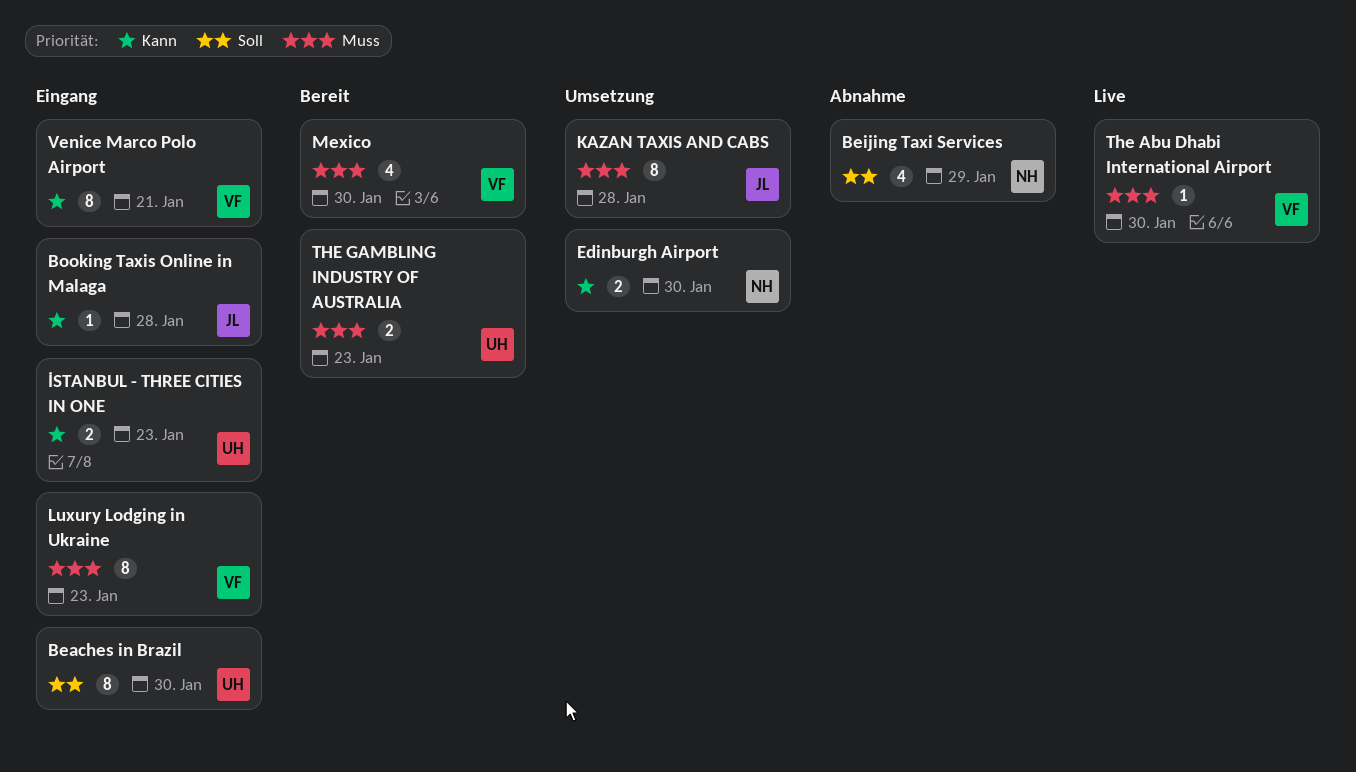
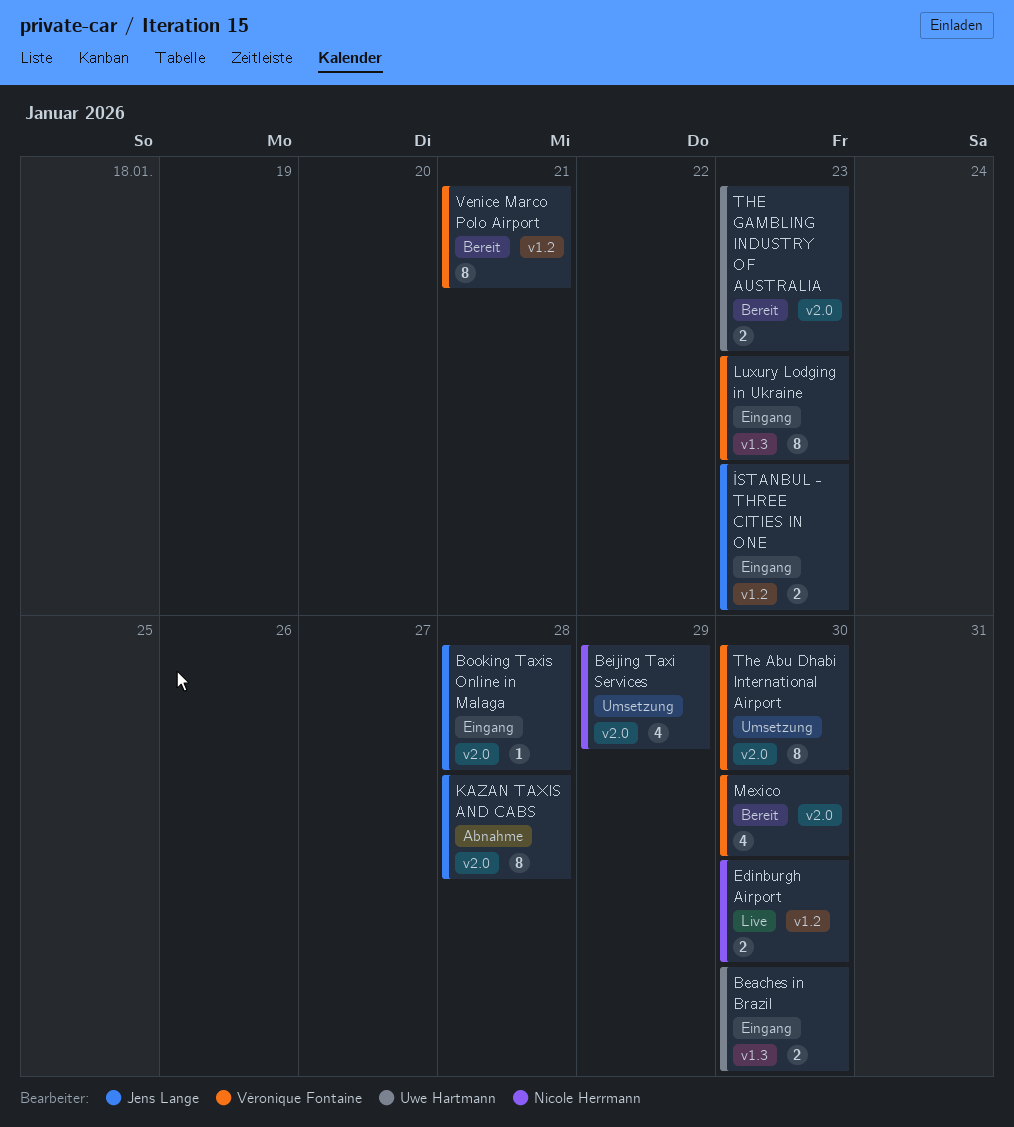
Beaches in Brazil, estimate: 8 -> 2
Beijing Taxi Services, status: Abnahme -> Umsetzung
Edinburgh Airport, status: Umsetzung -> Live
İSTANBUL - THREE CITIES IN ONE, owner: Uwe Hartmann -> Jens Lange
KAZAN TAXIS AND CABS, status: Umsetzung -> Abnahme
The Abu Dhabi International Airport, status: Live -> Umsetzung
The Abu Dhabi International Airport, estimate: 1 -> 8
Venice Marco Polo Airport, status: Eingang -> Bereit

